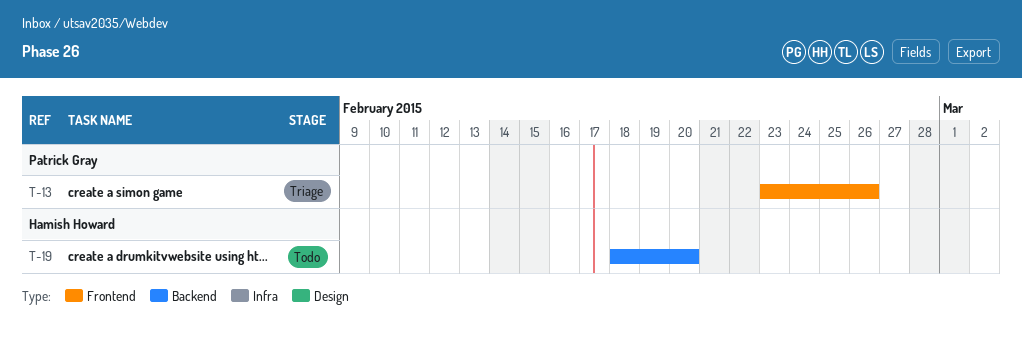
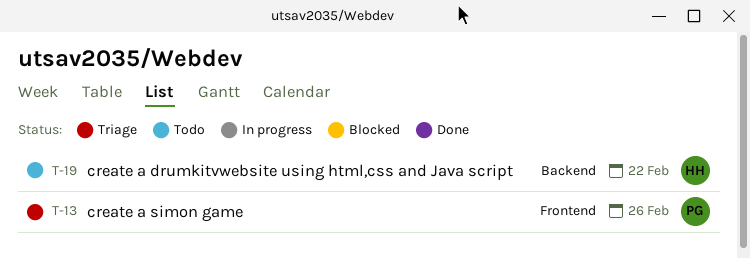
T-19, due: Feb 20 -> Feb 22

